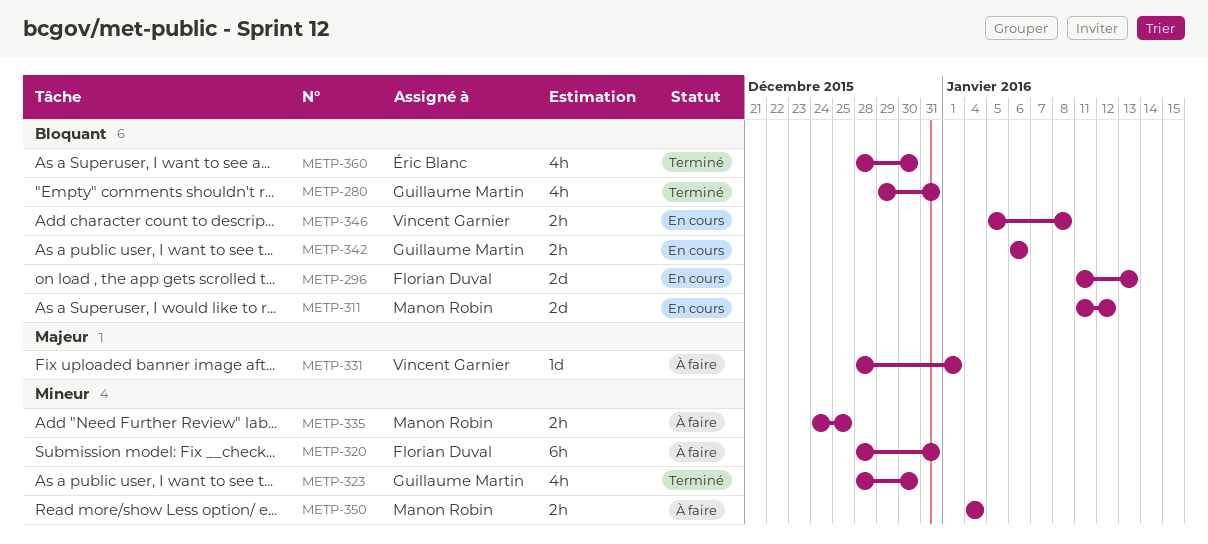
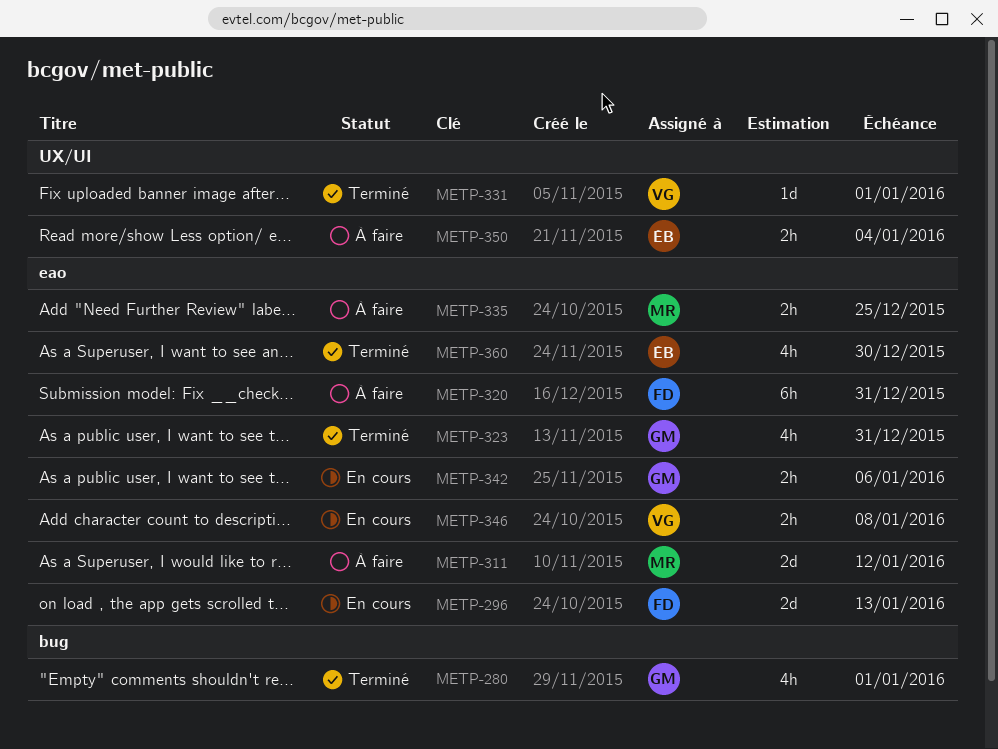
METP-280, due: Dec 31 -> Jan 1
METP-311, status: En cours -> À faire
METP-323, due: Dec 30 -> Dec 31
METP-331, status: À faire -> Terminé
METP-350, owner: Manon Robin -> Éric Blanc

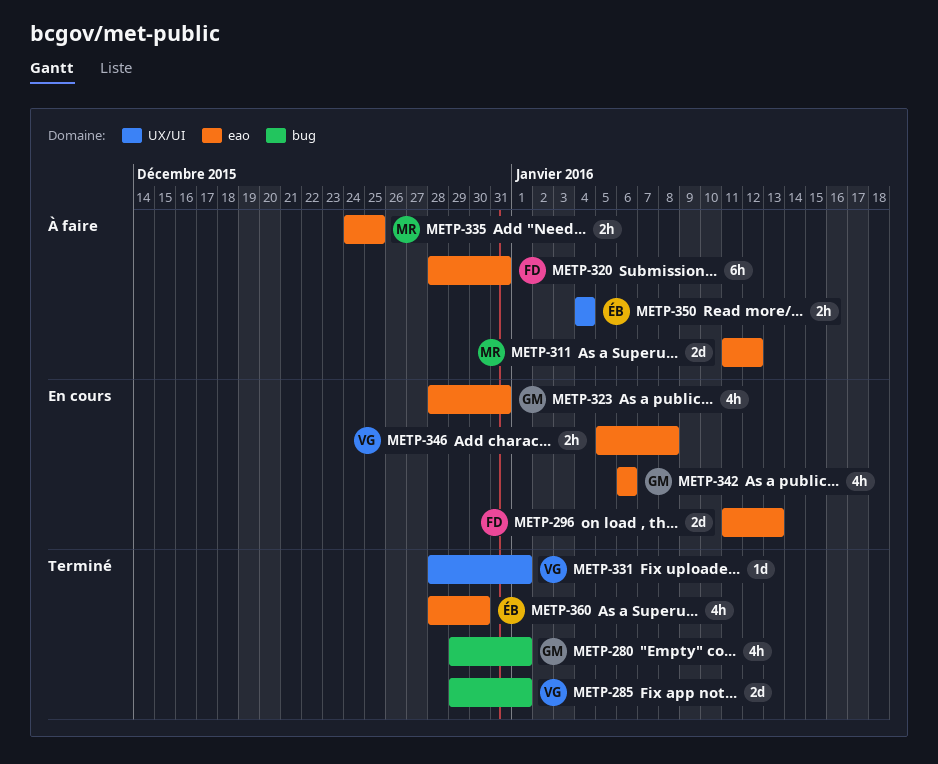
METP-285: none -> present
METP-323, status: Terminé -> En cours
METP-342, estimate: 2h -> 4h

